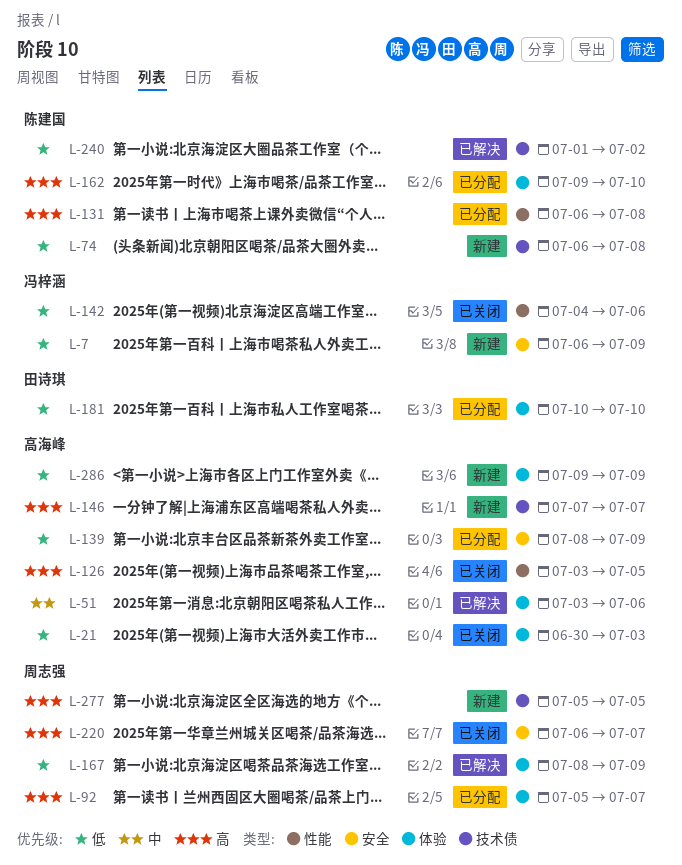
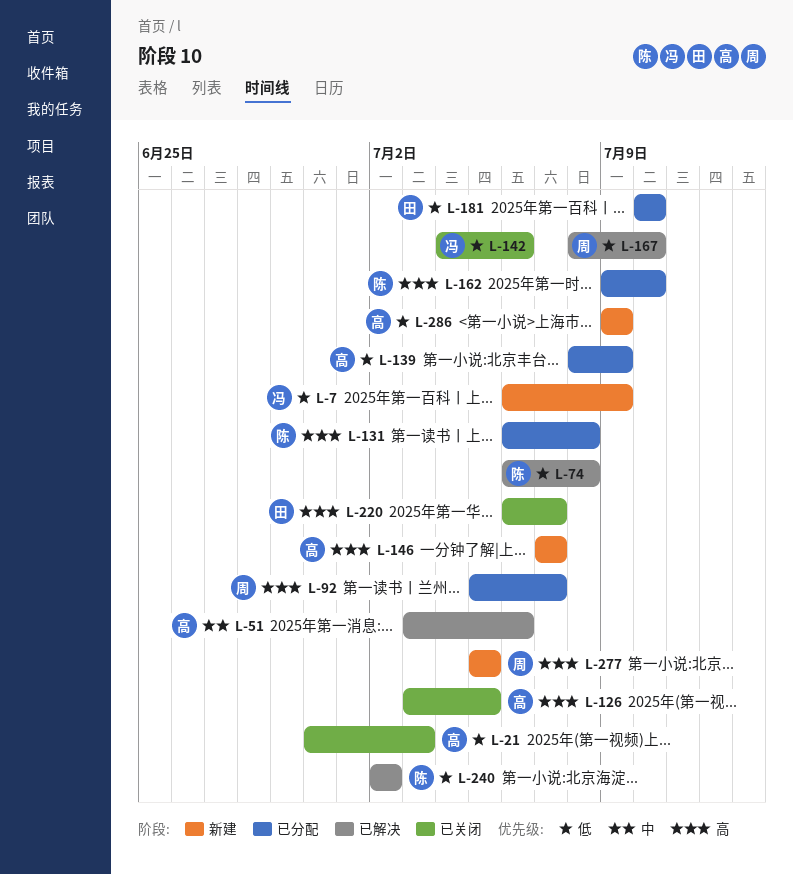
L-74, status: 新建 -> 已解决
L-167, due: Jul 9 -> Jul 10
L-220, owner: 周志强 -> 田诗琪
L-240, start: Jul 1 -> Jul 2

